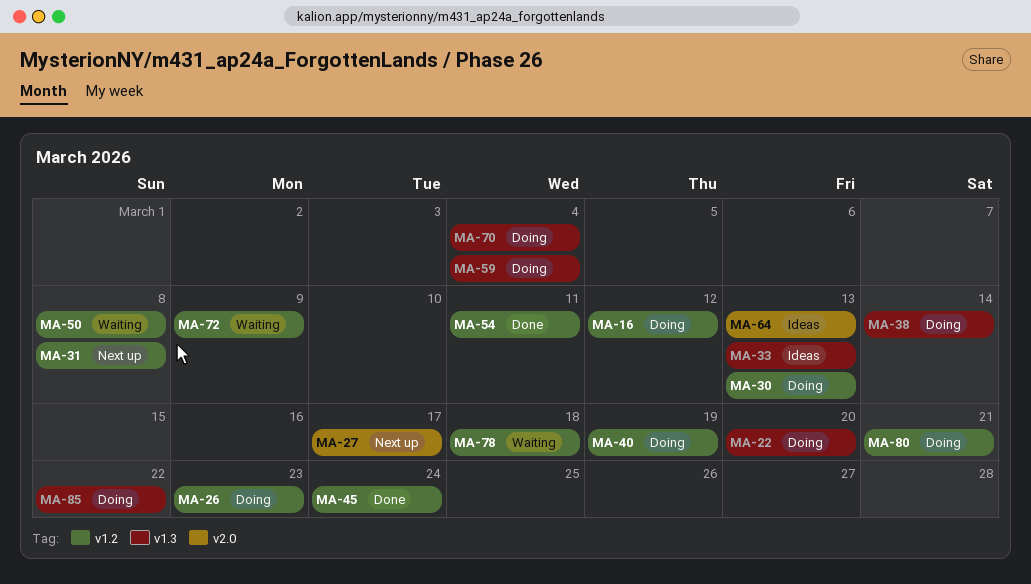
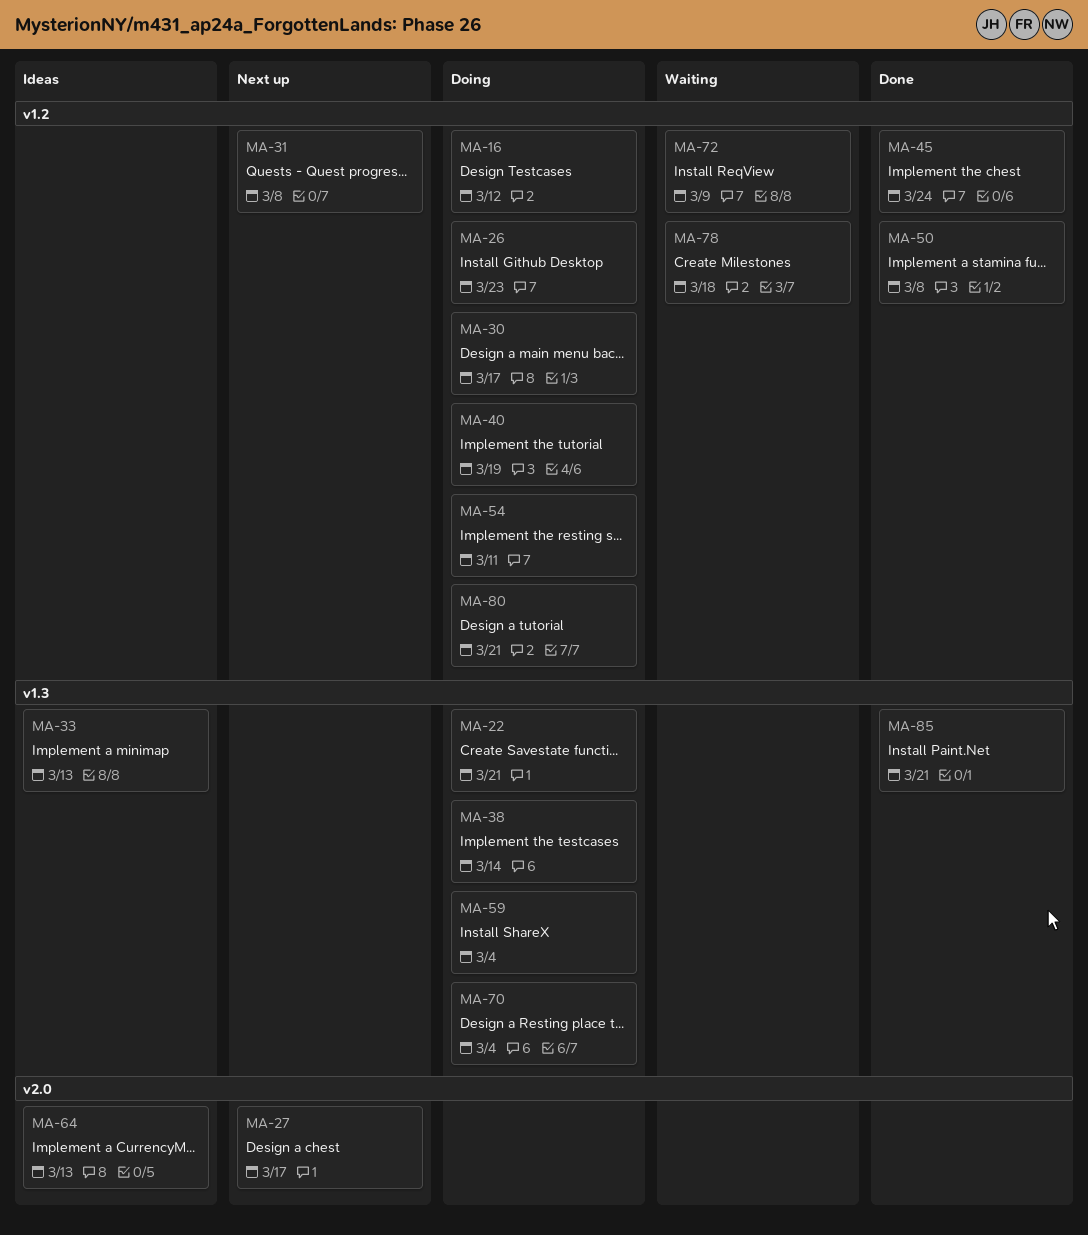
MA-22, due: Mar 20 -> Mar 21
MA-30, due: Mar 13 -> Mar 17
MA-50, status: Waiting -> Done
MA-54, status: Done -> Doing
MA-85, status: Doing -> Done
MA-85, due: Mar 22 -> Mar 21

